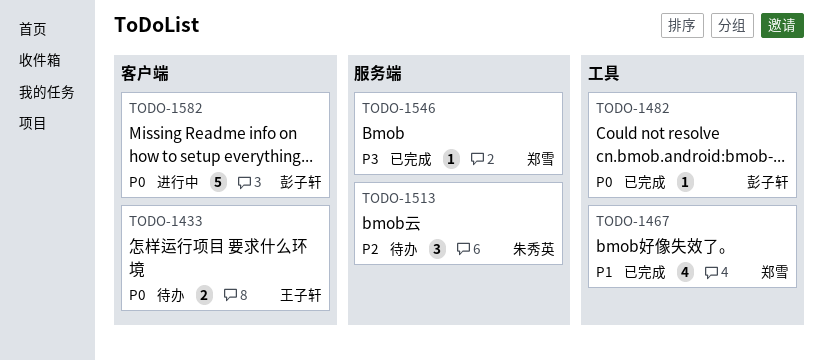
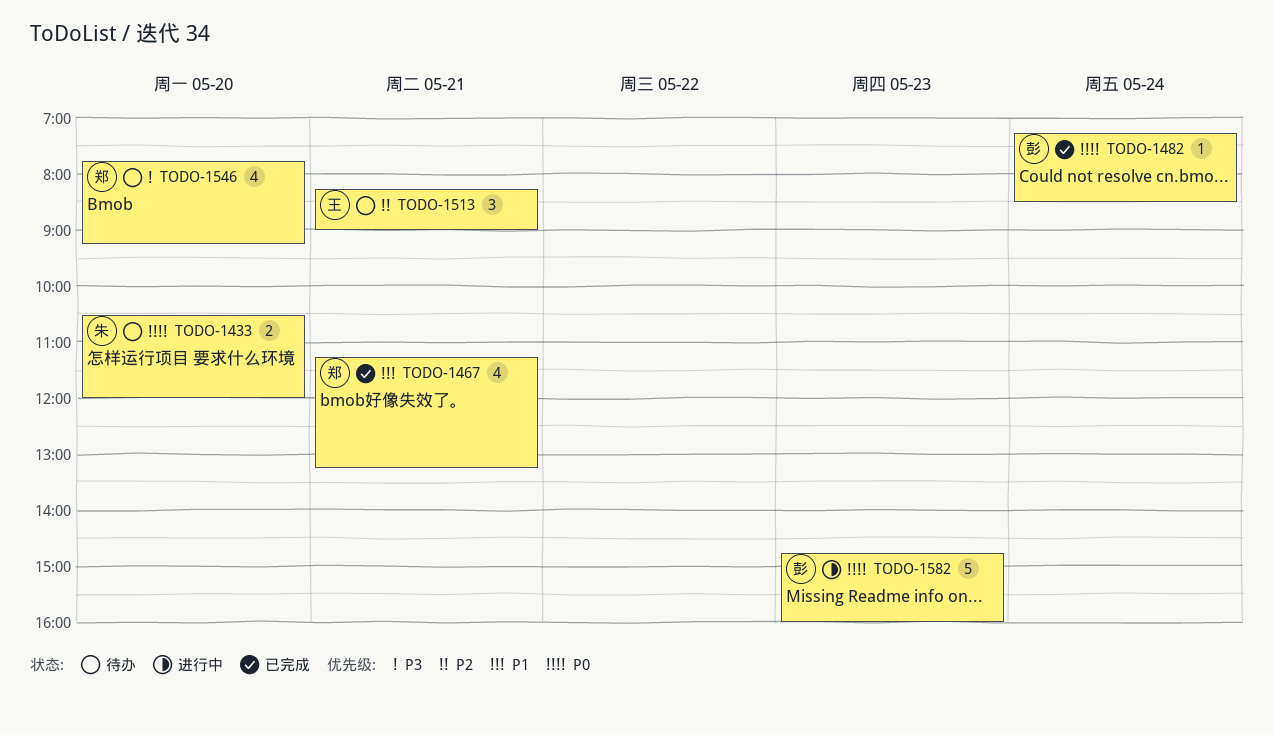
TODO-1433, owner: 王子轩 -> 朱秀英
TODO-1513, owner: 朱秀英 -> 王子轩
TODO-1546, status: 已完成 -> 待办
TODO-1546, estimate: 1 -> 4

